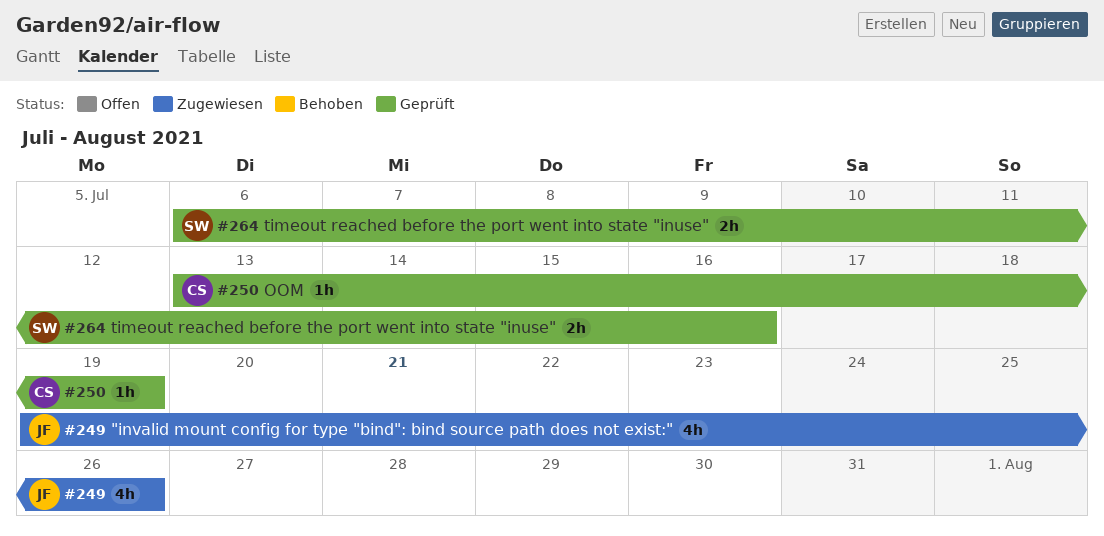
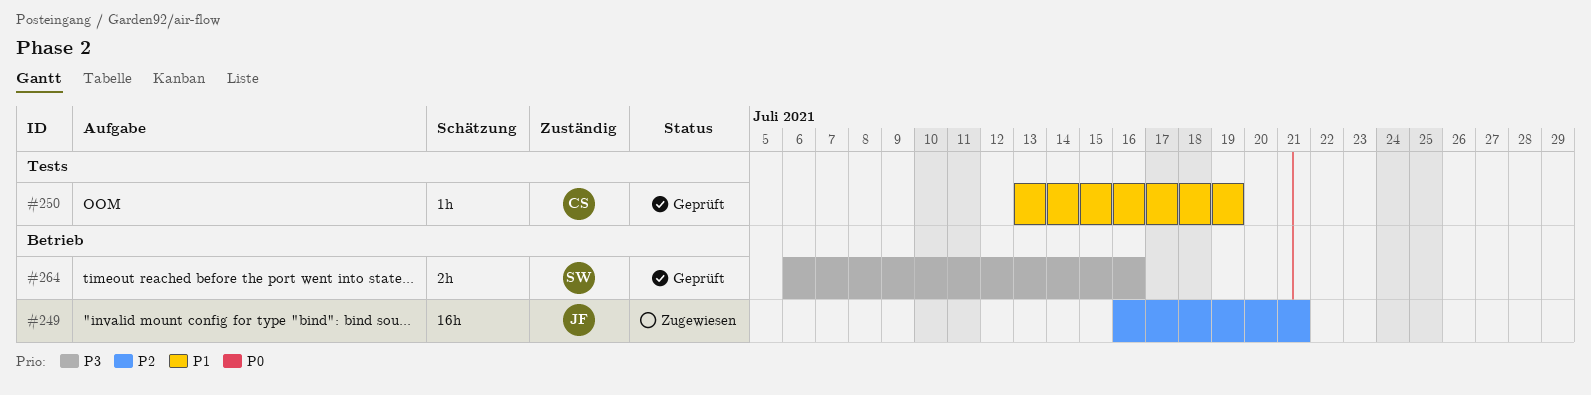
#249, estimate: 4h -> 16h
#249, start: Jul 19 -> Jul 16
#249, due: Jul 26 -> Jul 21

